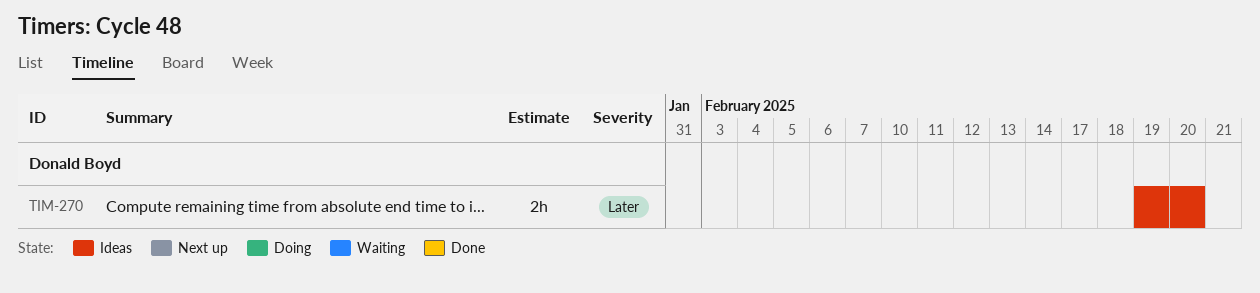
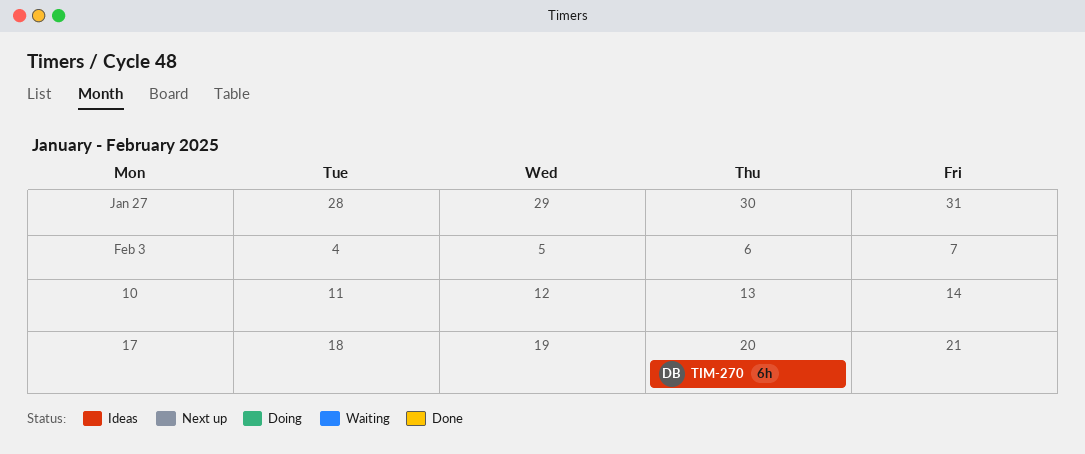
TIM-270, estimate: 2h -> 6h
TIM-270, start: Feb 19 -> Feb 20

